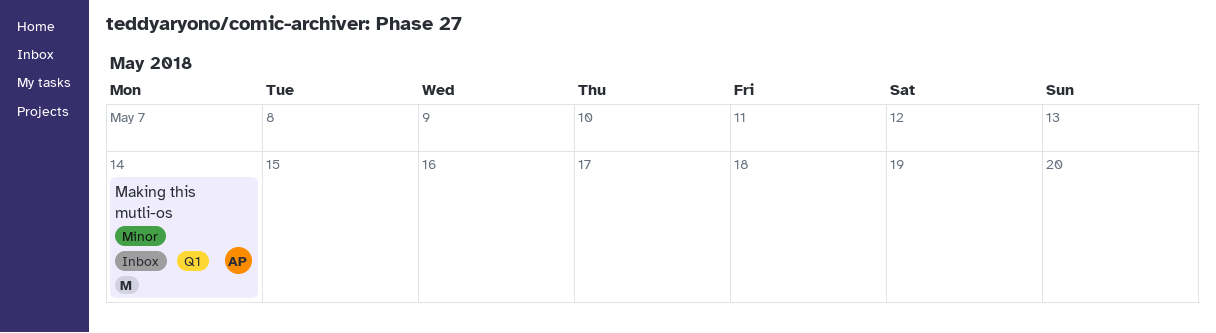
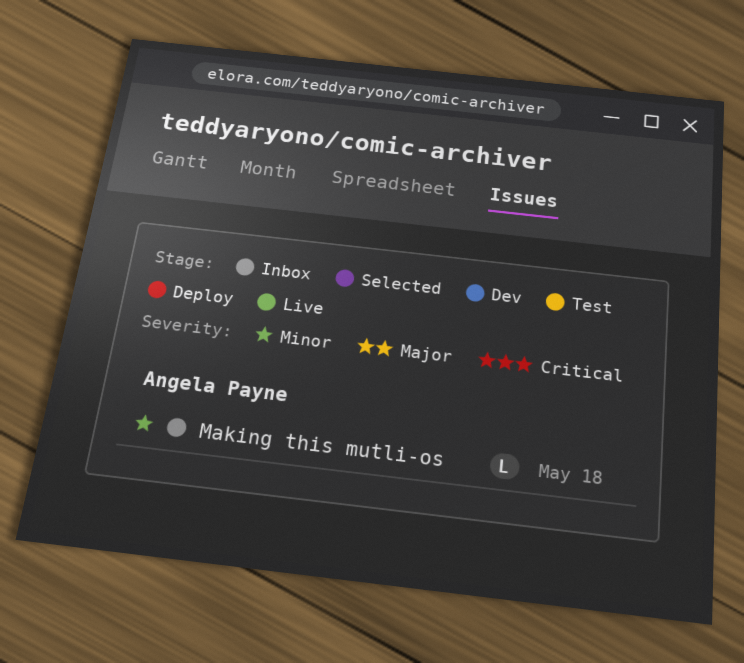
Making this mutli-os, estimate: M -> L
Making this mutli-os, due: May 14 -> May 18

